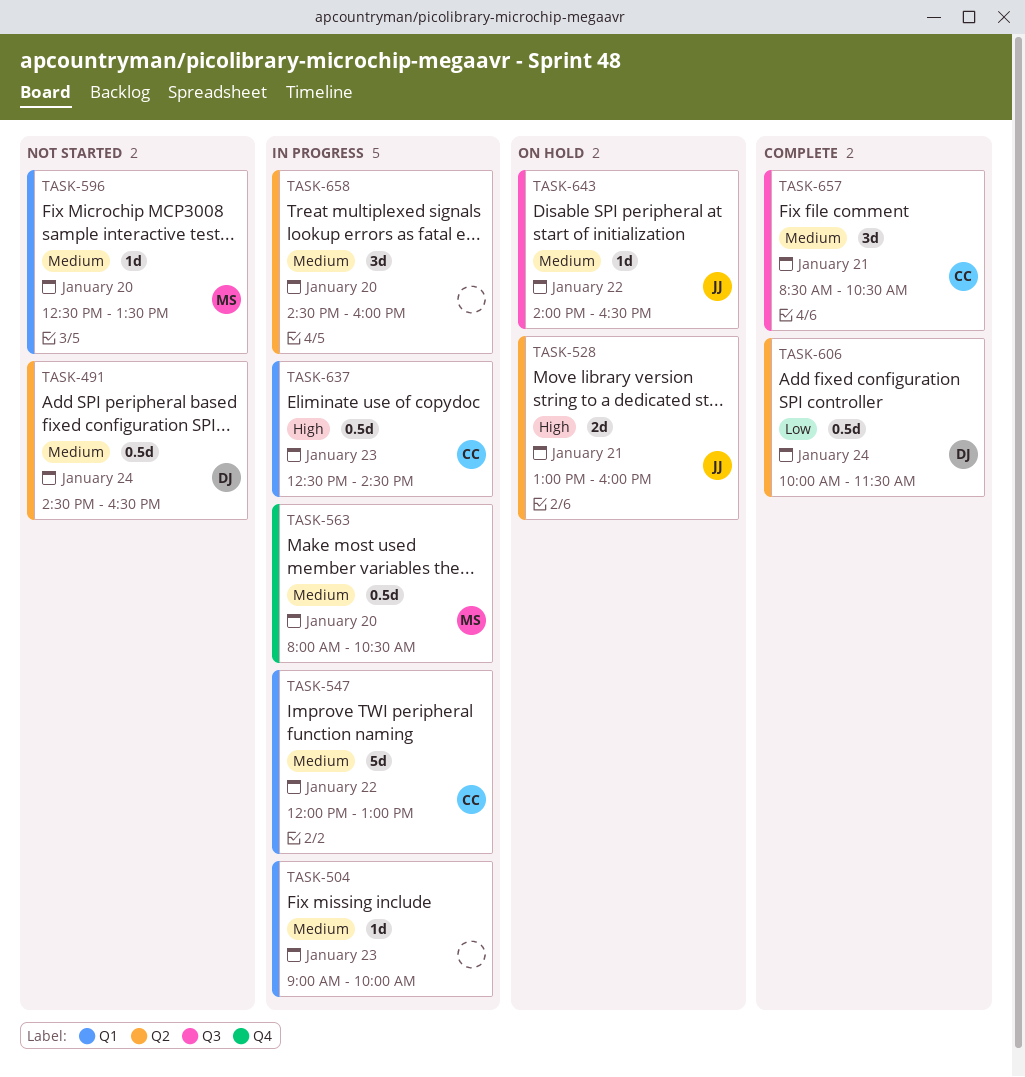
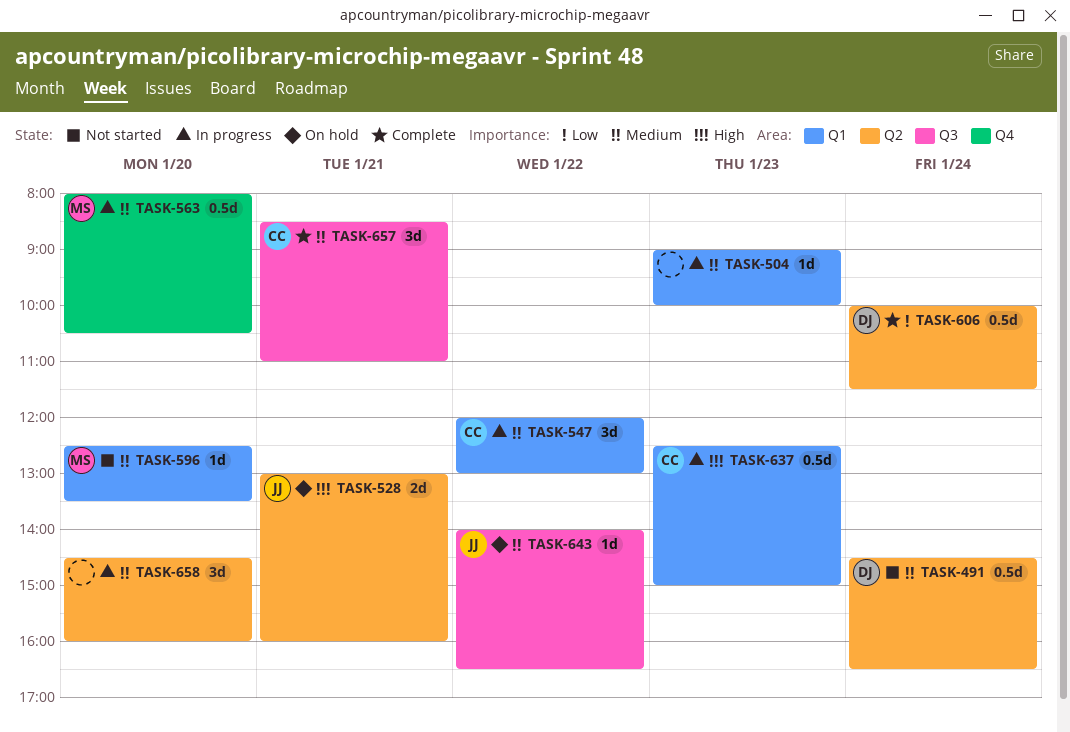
TASK-547, estimate: 5d -> 3d
TASK-637, ends: 14:30 -> 15:00
TASK-657, ends: 10:30 -> 11:00

